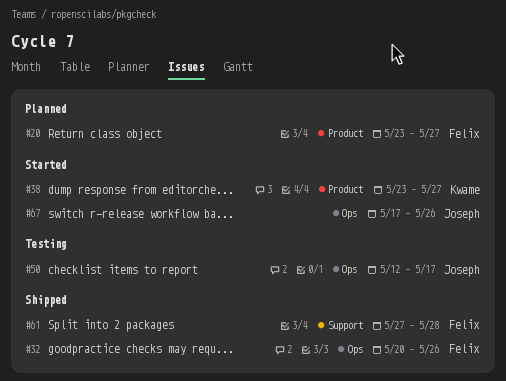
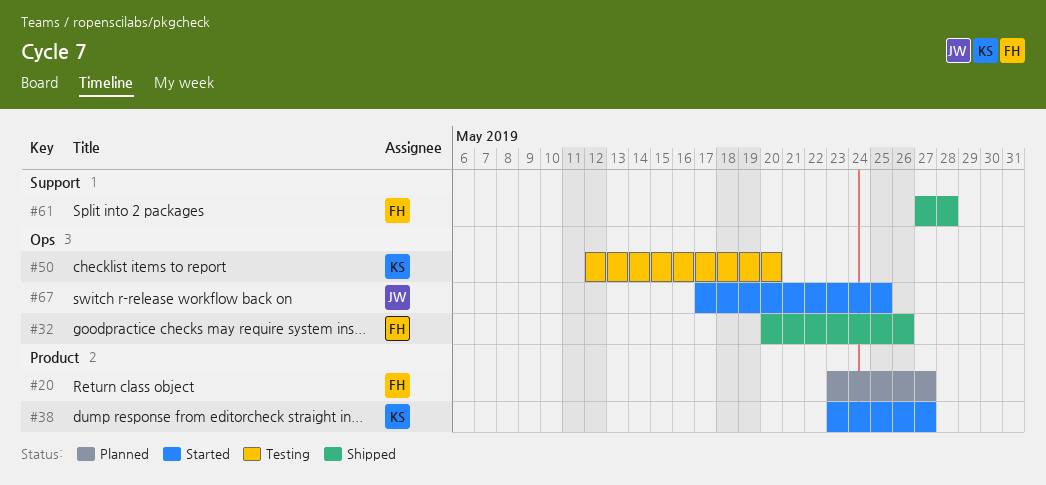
#50, owner: Joseph -> Kwame
#50, due: May 17 -> May 20
#67, due: May 26 -> May 25

